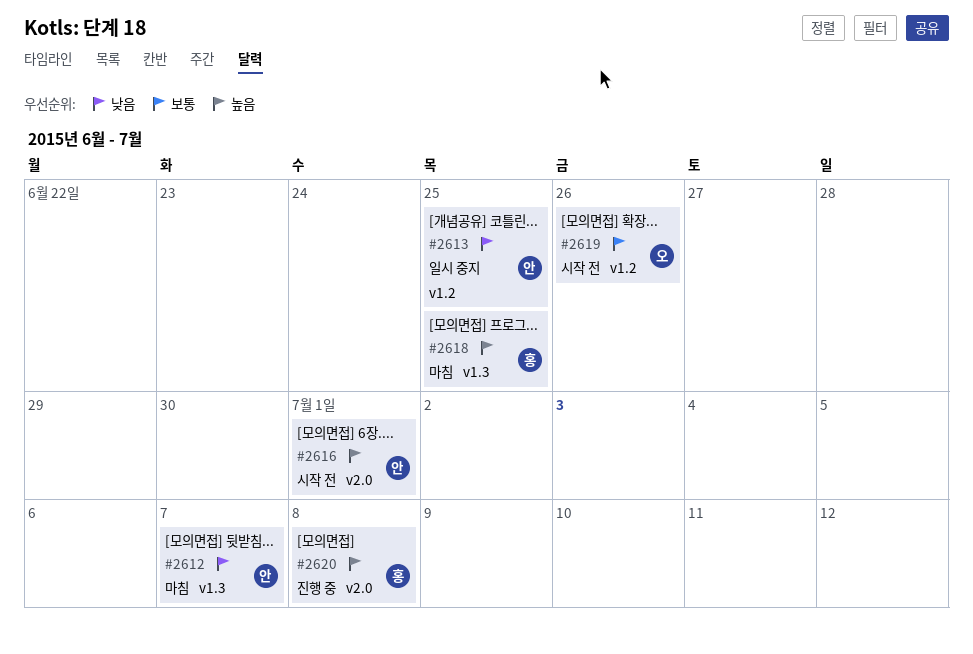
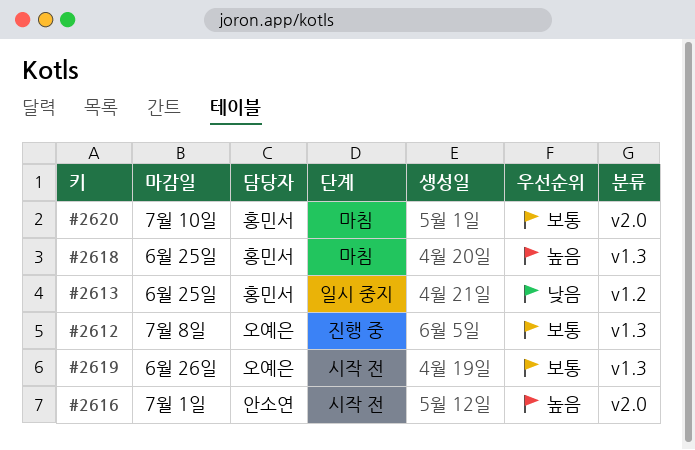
#2612, status: 마침 -> 진행 중
#2612, owner: 안소연 -> 오예은
#2612, priority: 낮음 -> 보통
#2612, due: Jul 7 -> Jul 8
#2613, owner: 안소연 -> 홍민서
#2619, label: v1.2 -> v1.3
#2620, status: 진행 중 -> 마침
#2620, priority: 높음 -> 보통
#2620, due: Jul 8 -> Jul 10

